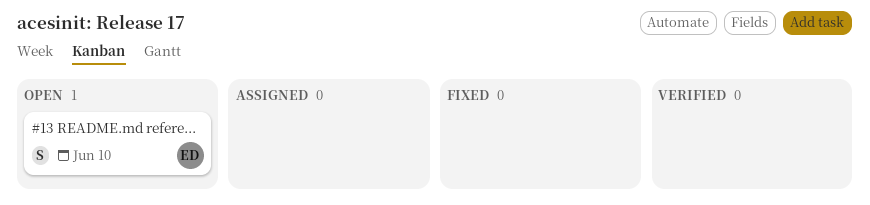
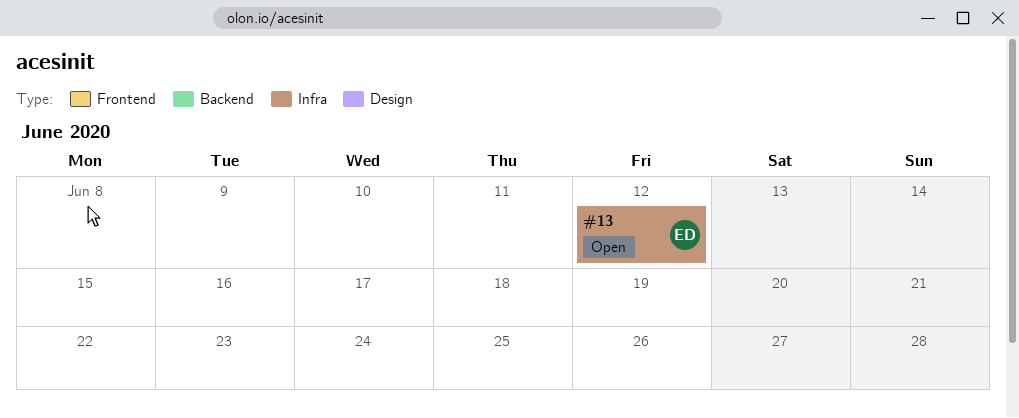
#13, due: Jun 10 -> Jun 12

